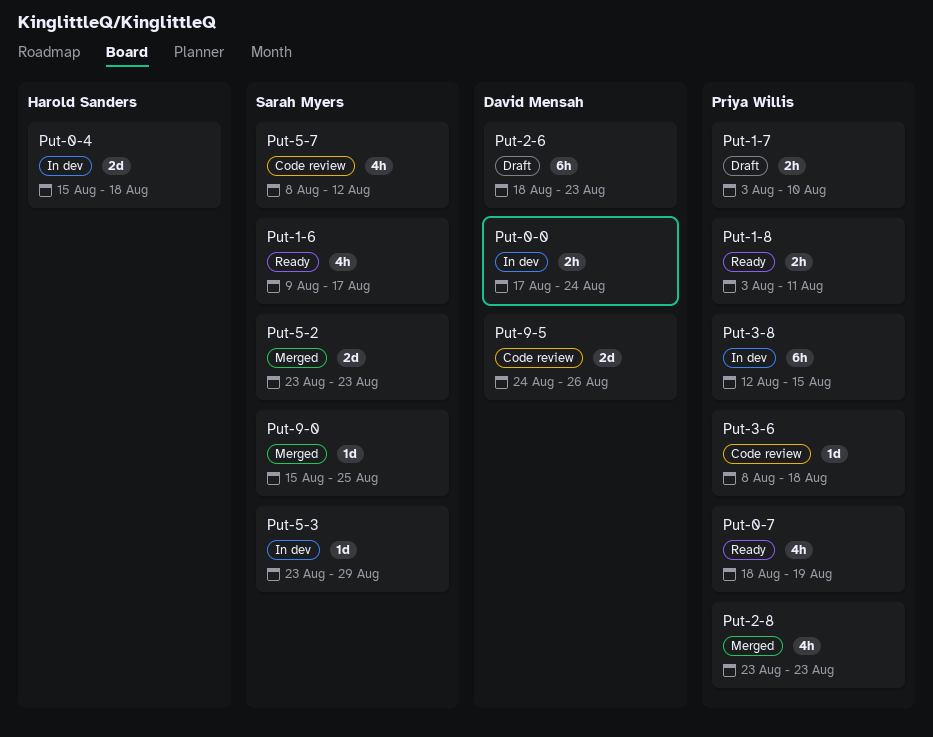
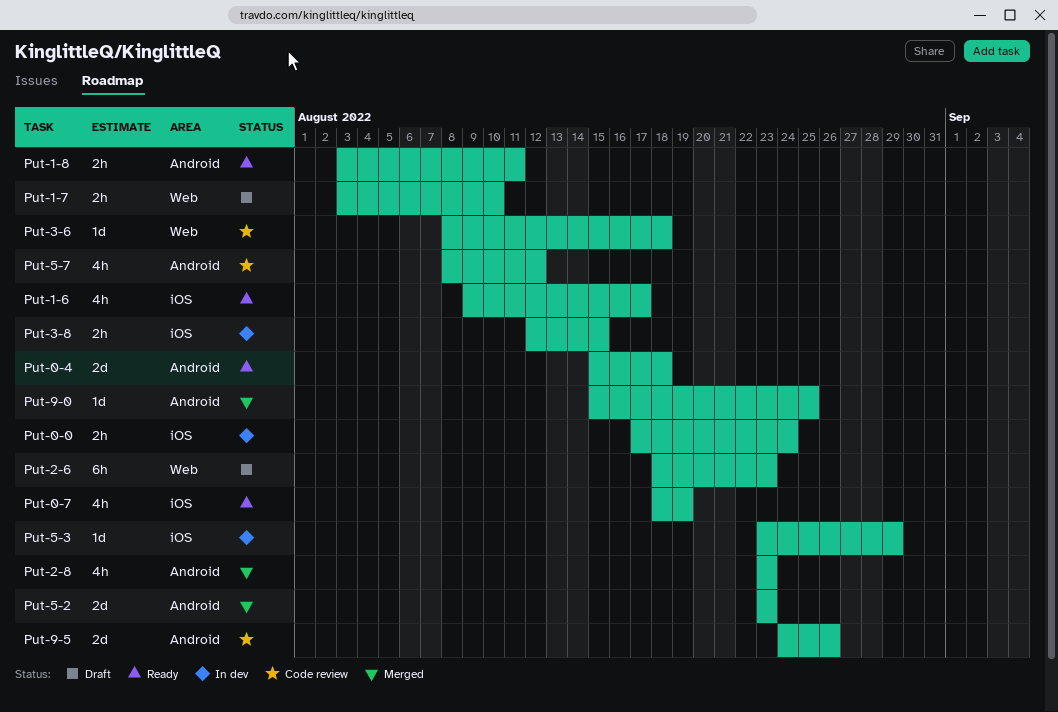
Put-0-4, status: In dev -> Ready
Put-3-8, estimate: 6h -> 2h

